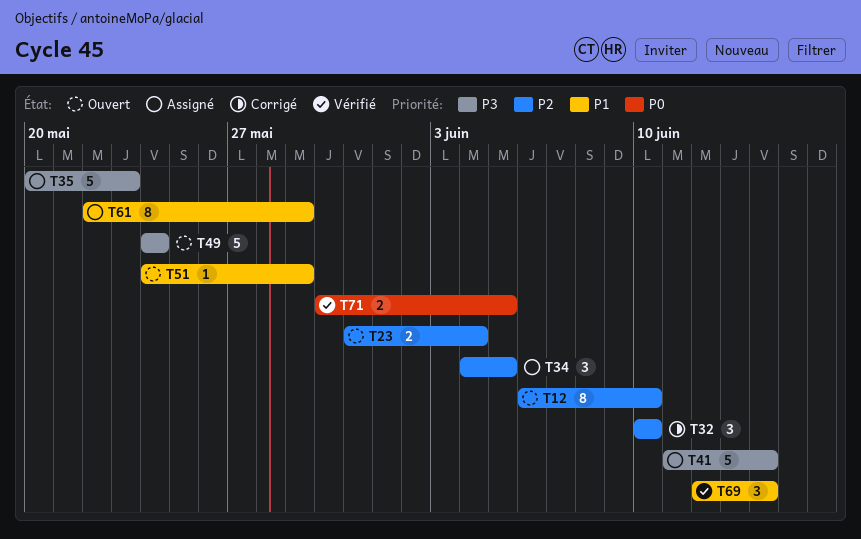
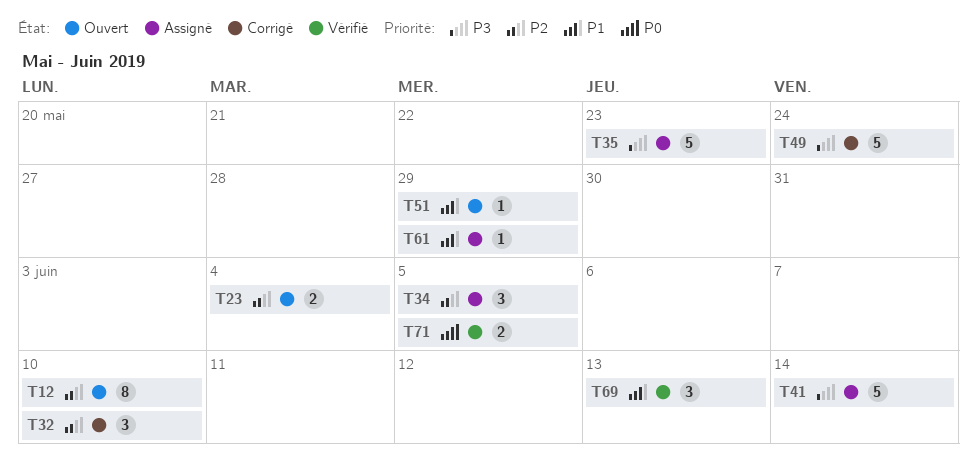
T49, status: Ouvert -> Corrigé
T61, estimate: 8 -> 1
T69, due: Jun 14 -> Jun 13

